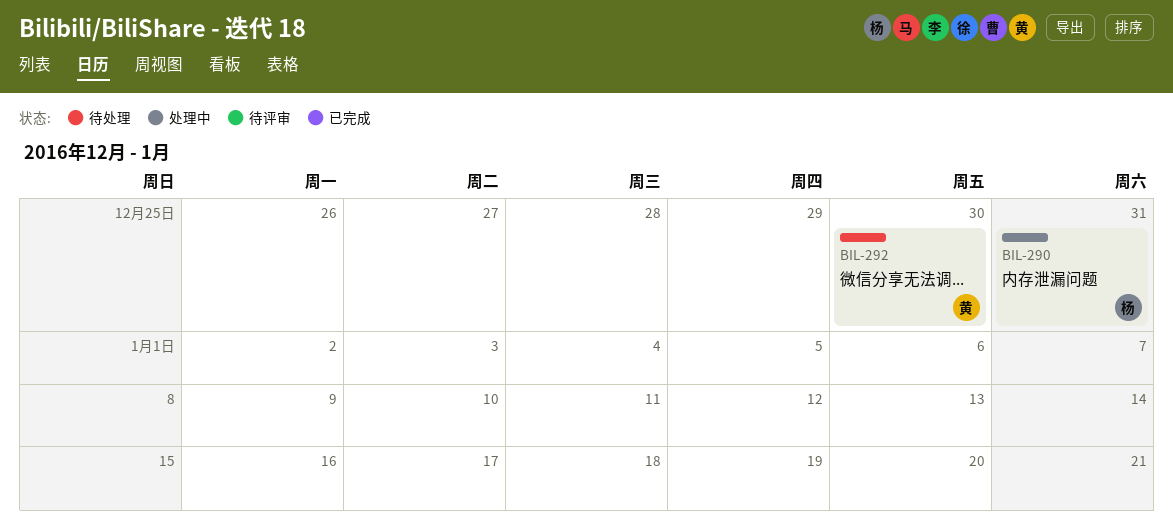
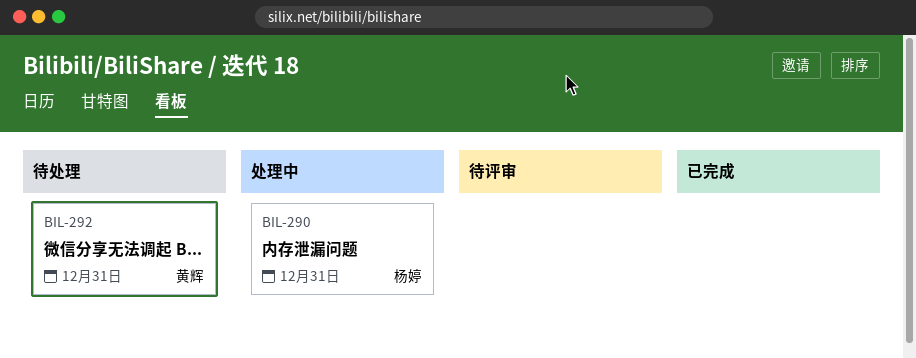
BIL-292, due: Dec 30 -> Dec 31

